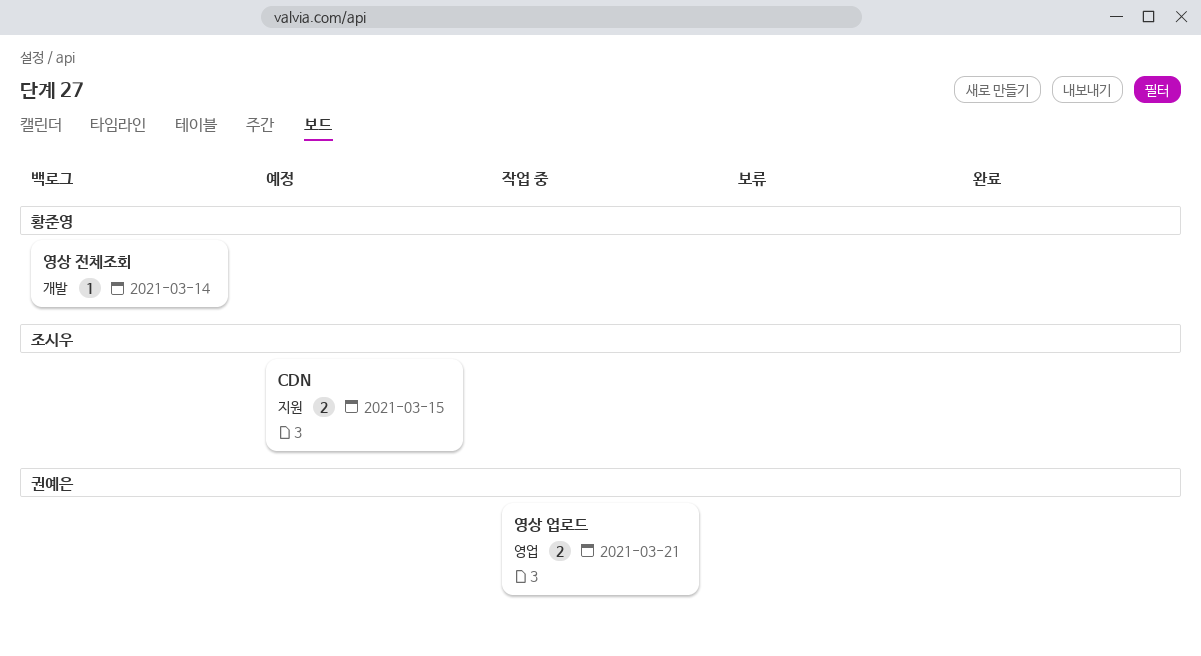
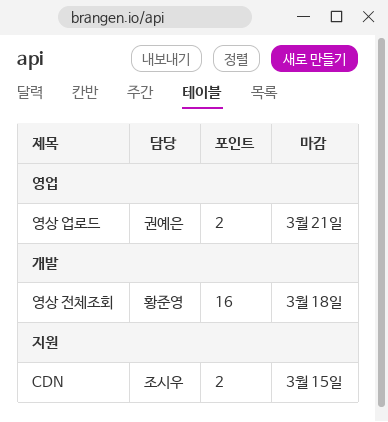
영상 전체조회, estimate: 1 -> 16
영상 전체조회, due: Mar 14 -> Mar 18

